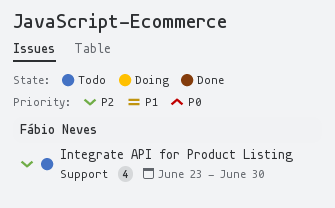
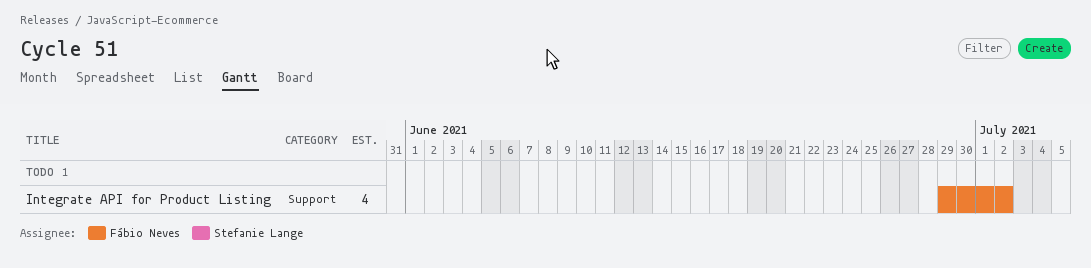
Integrate API for Product Listing, start: Jun 23 -> Jun 29
Integrate API for Product Listing, due: Jun 30 -> Jul 2

